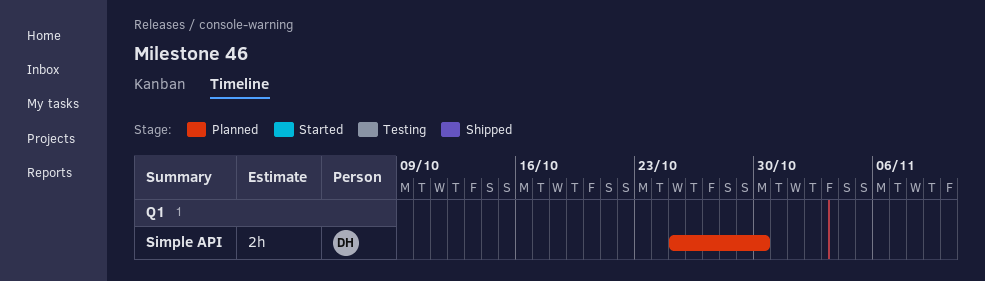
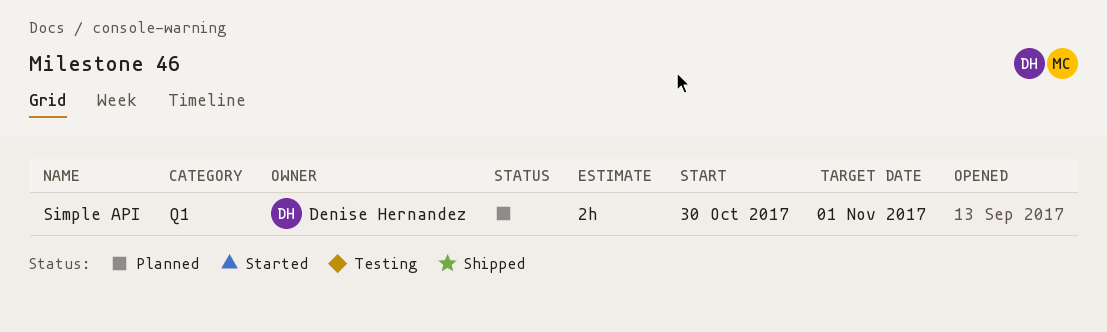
Simple API, start: Oct 25 -> Oct 30
Simple API, due: Oct 30 -> Nov 1

